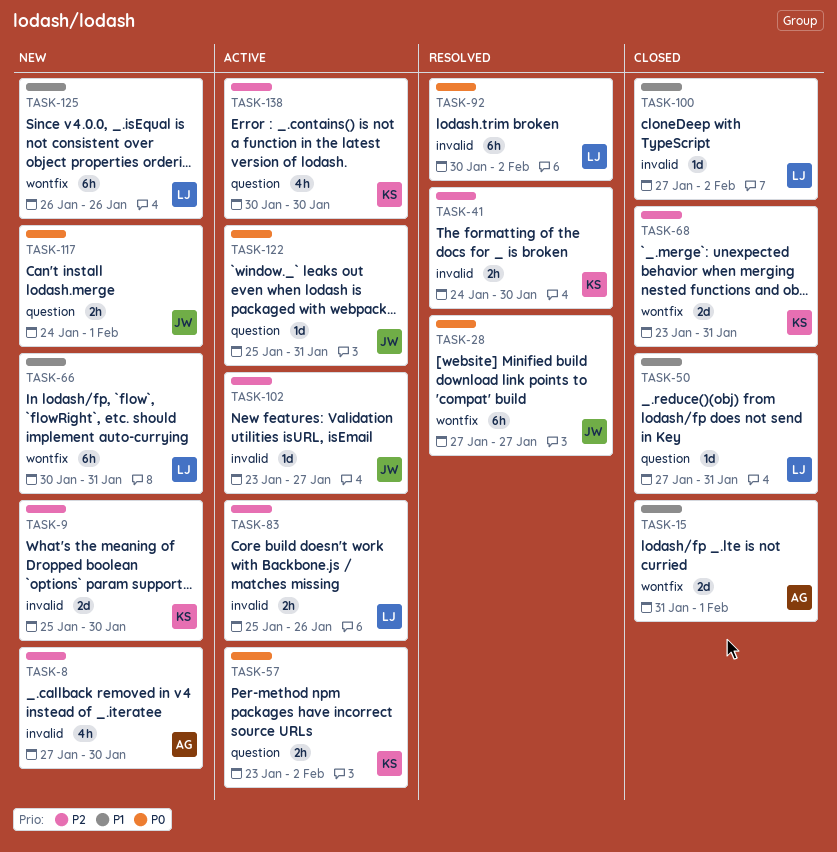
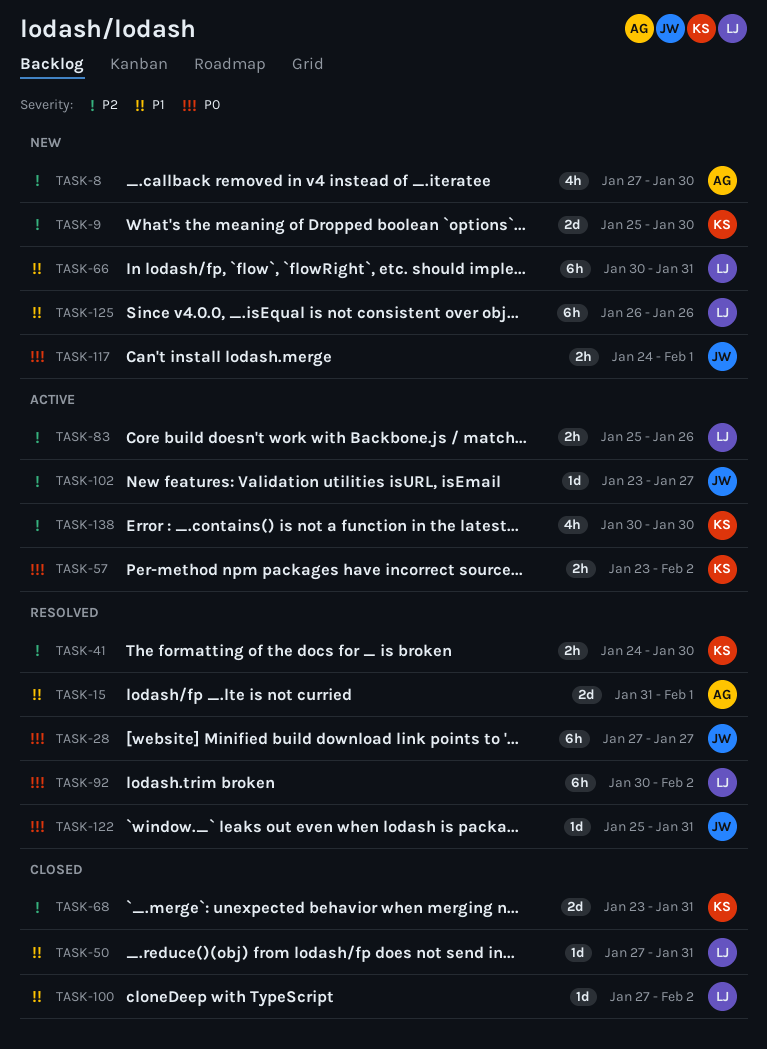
TASK-15, status: Closed -> Resolved
TASK-122, status: Active -> Resolved

